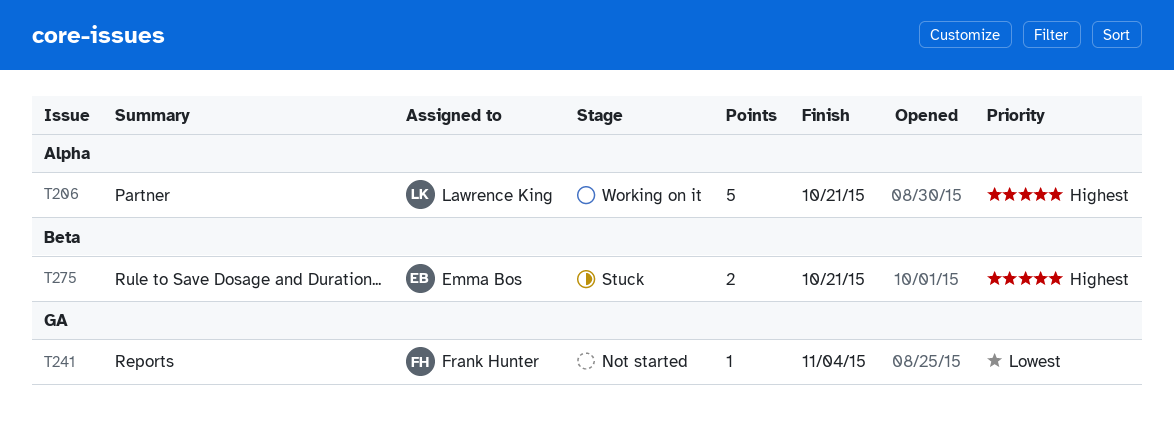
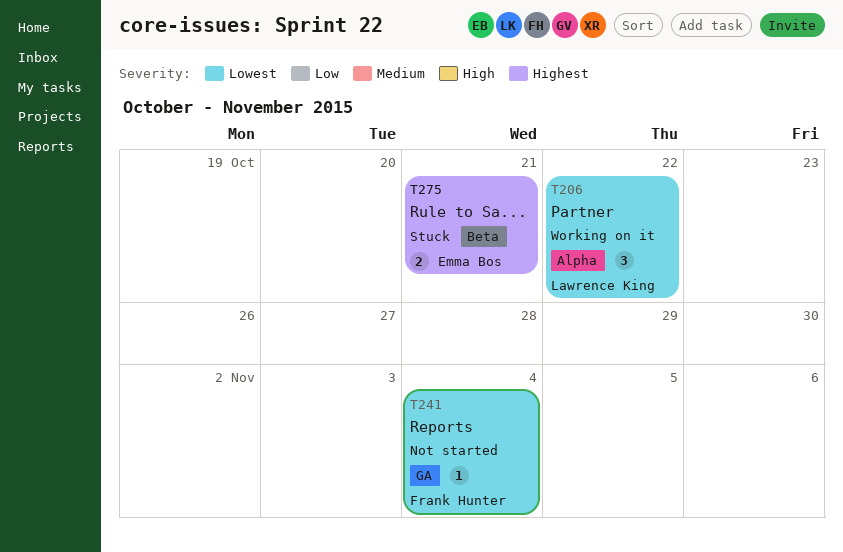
T206, priority: Highest -> Lowest
T206, estimate: 5 -> 3
T206, due: Oct 21 -> Oct 22

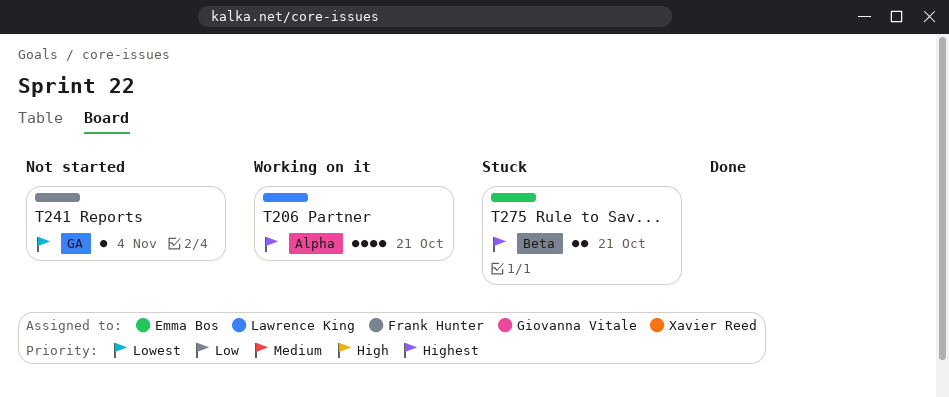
T206, priority: Lowest -> Highest
T206, estimate: 3 -> 4
T206, due: Oct 22 -> Oct 21

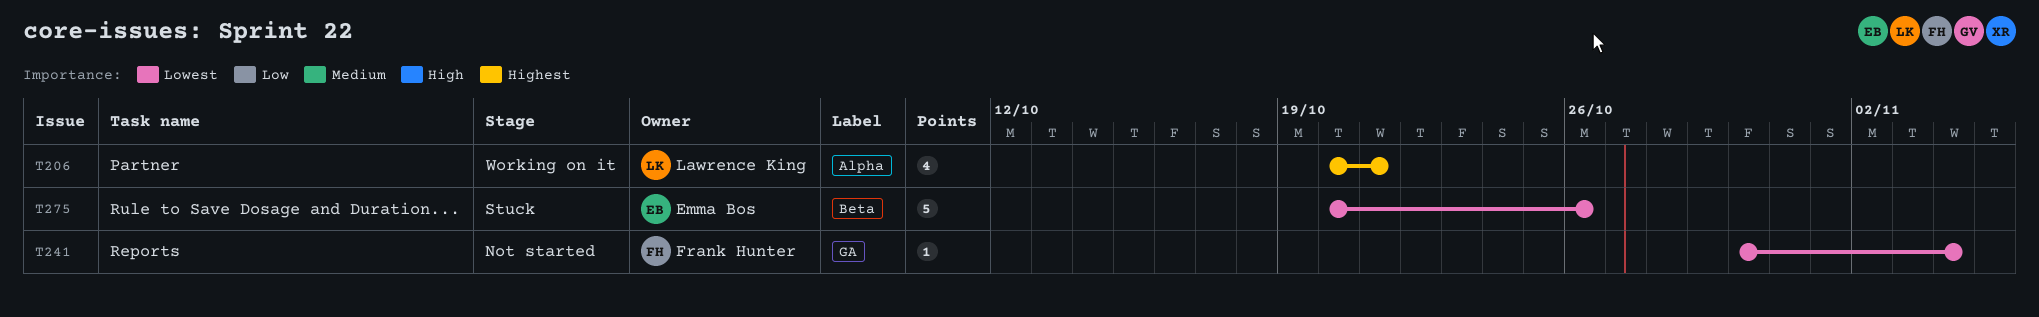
T275, priority: Highest -> Lowest
T275, estimate: 2 -> 5
T275, due: Oct 21 -> Oct 26

